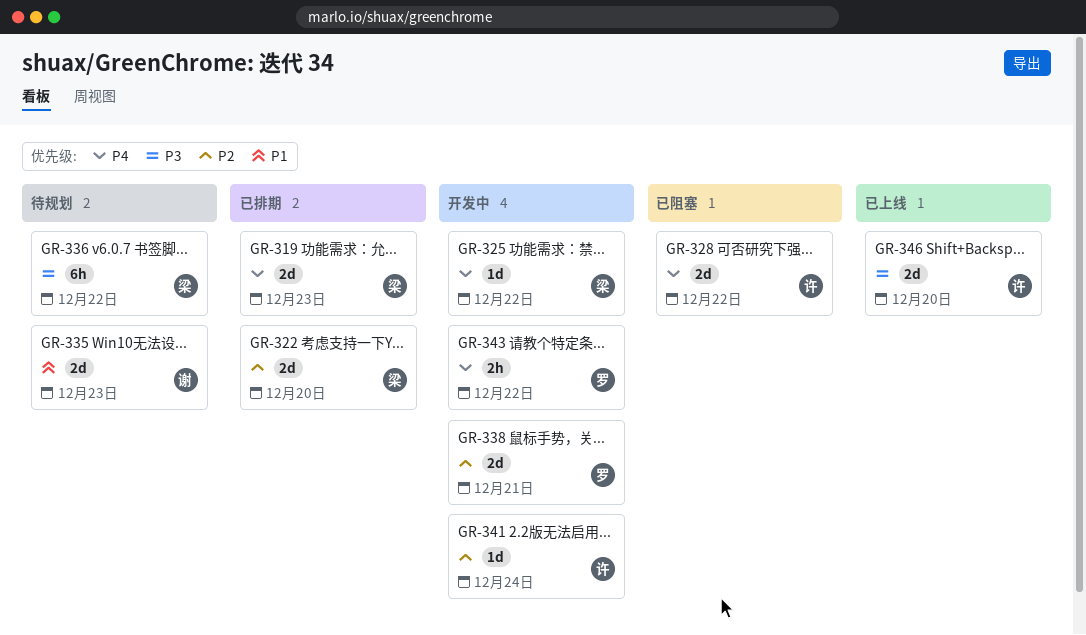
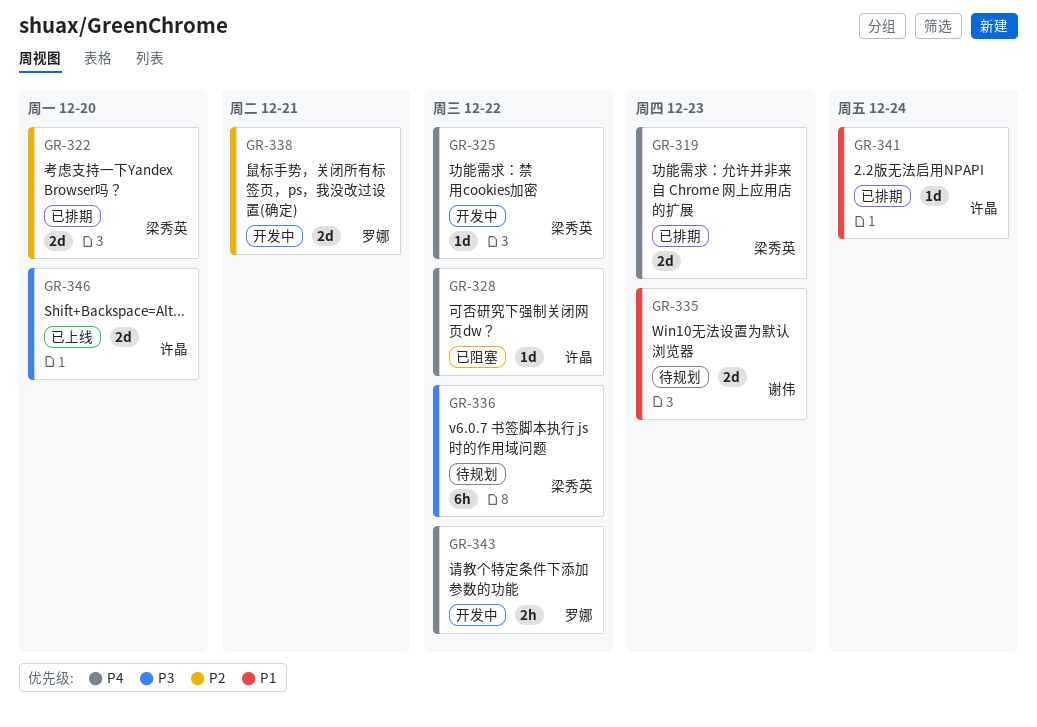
GR-328, estimate: 2d -> 1d
GR-341, status: 开发中 -> 已排期
GR-341, priority: P2 -> P1

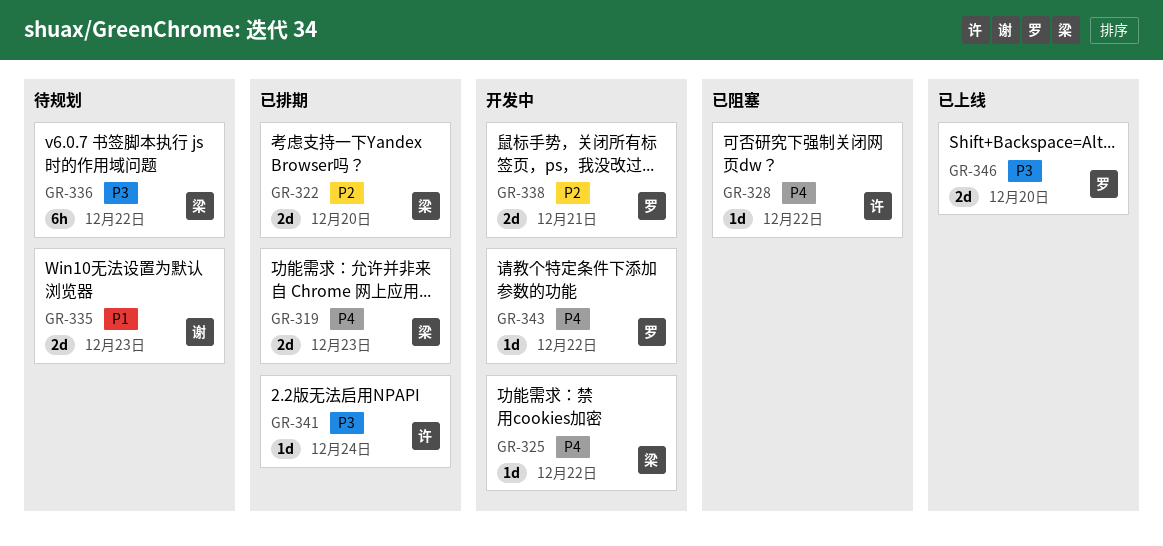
GR-341, priority: P1 -> P3
GR-343, estimate: 2h -> 1d
GR-346, owner: 许晶 -> 罗娜

